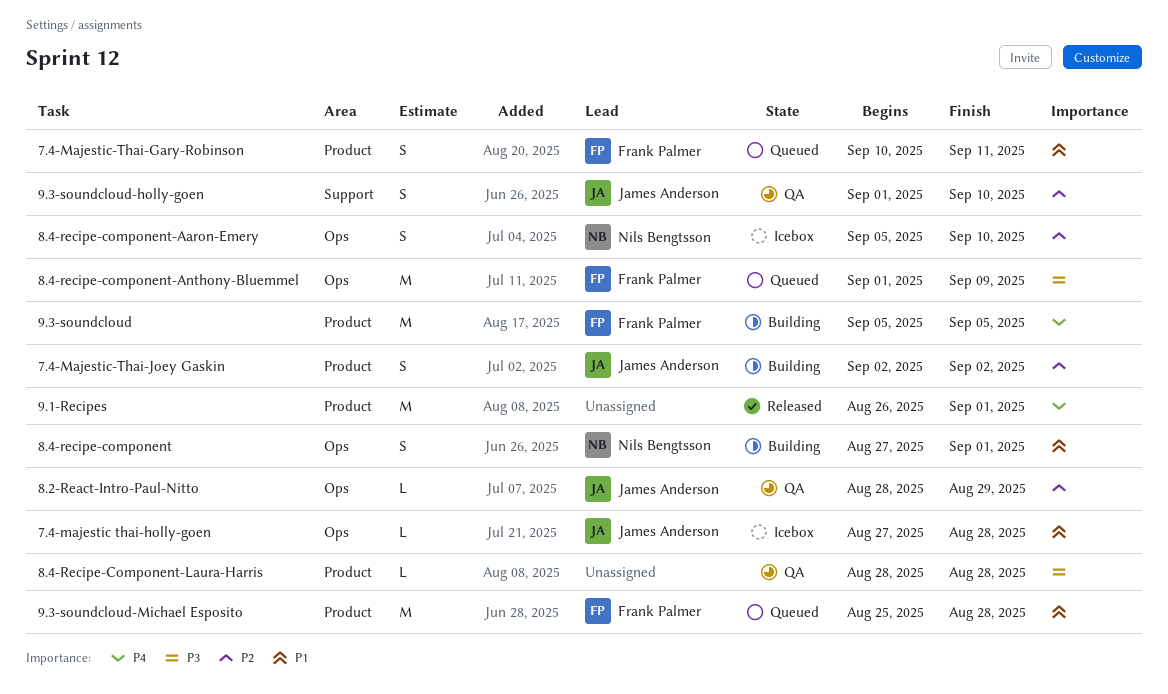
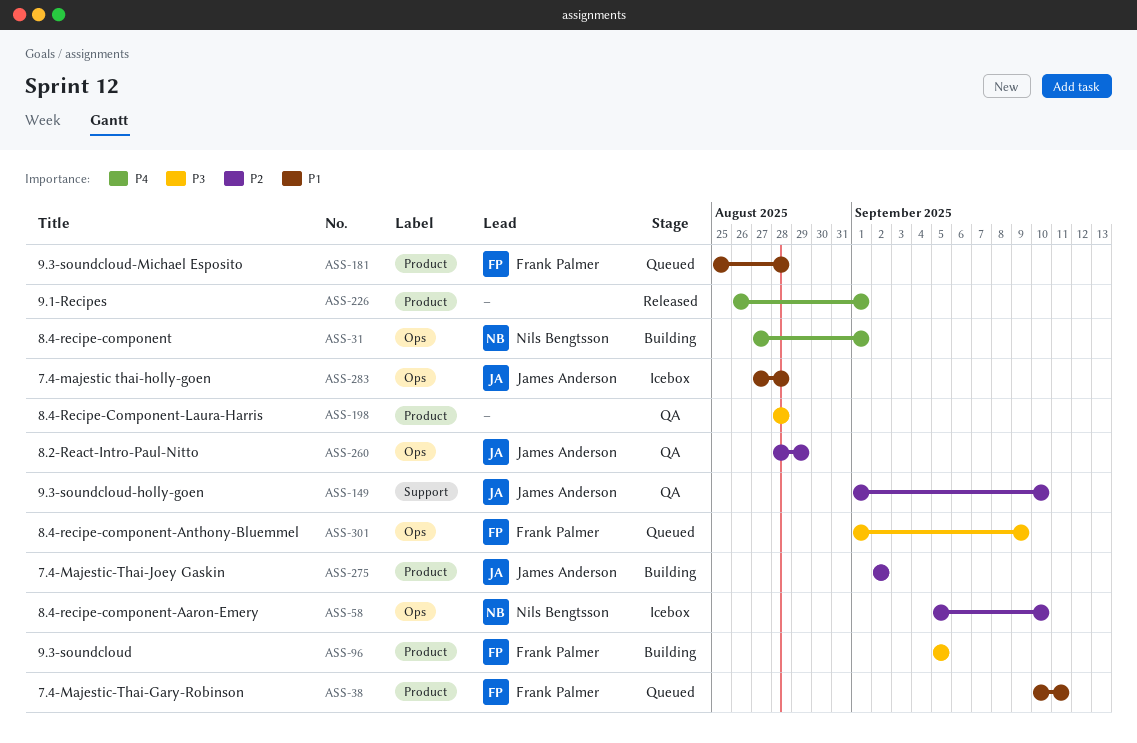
8.4-recipe-component, priority: P1 -> P4
9.3-soundcloud, priority: P4 -> P3

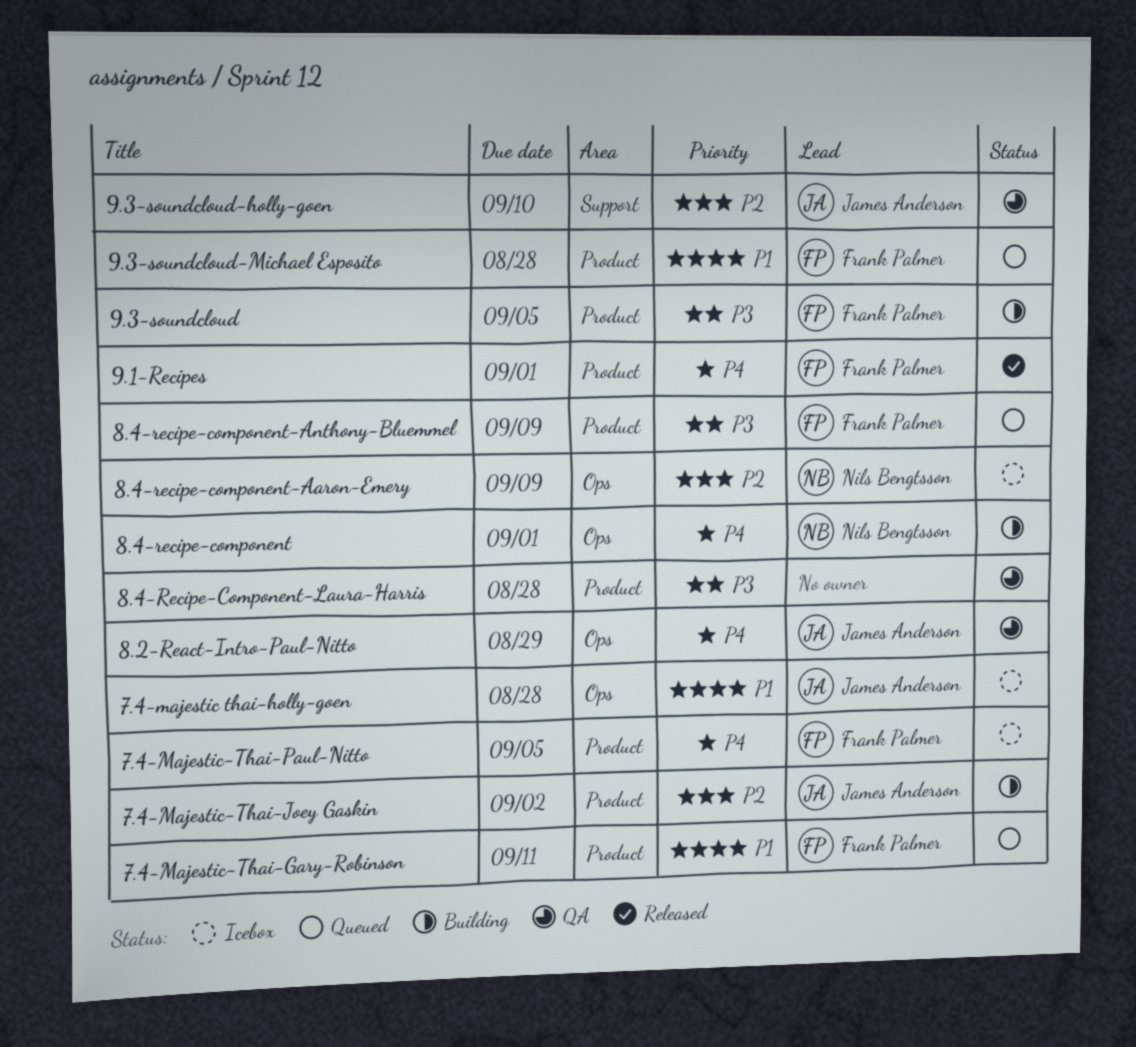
7.4-Majestic-Thai-Paul-Nitto: none -> present
8.2-React-Intro-Paul-Nitto, priority: P2 -> P4
8.4-recipe-component-Aaron-Emery, due: Sep 10 -> Sep 9
8.4-recipe-component-Anthony-Bluemmel, label: Ops -> Product
9.1-Recipes, owner: none -> Frank Palmer

